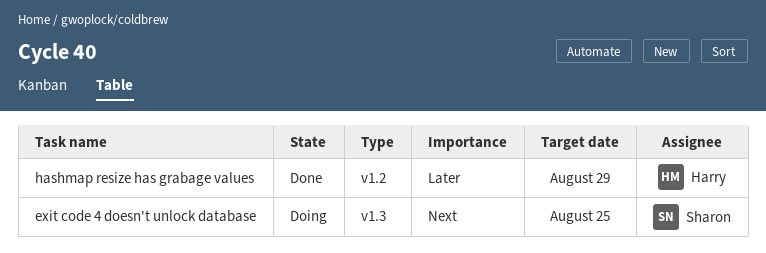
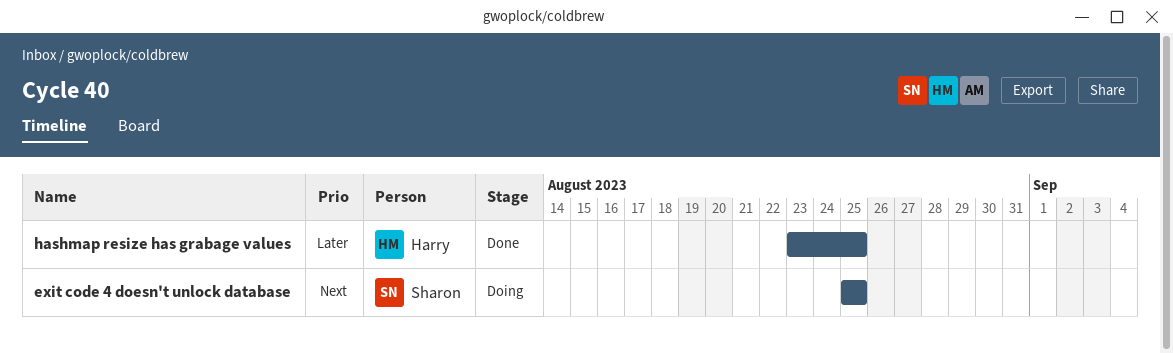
hashmap resize has grabage values, due: Aug 29 -> Aug 25

